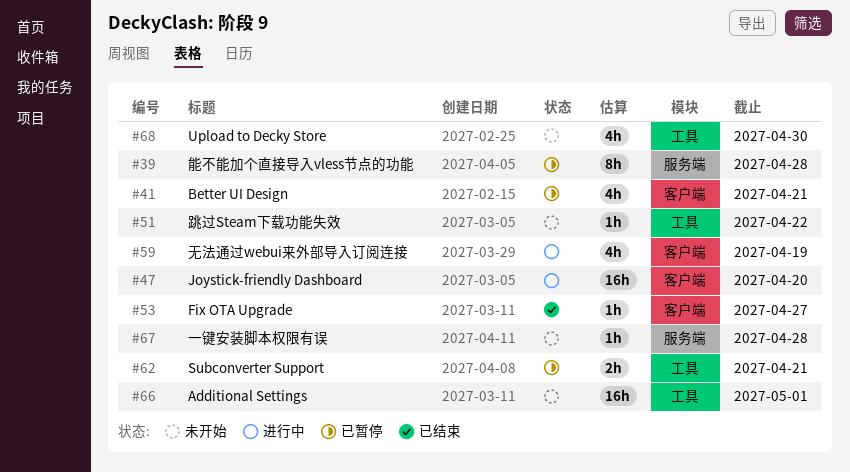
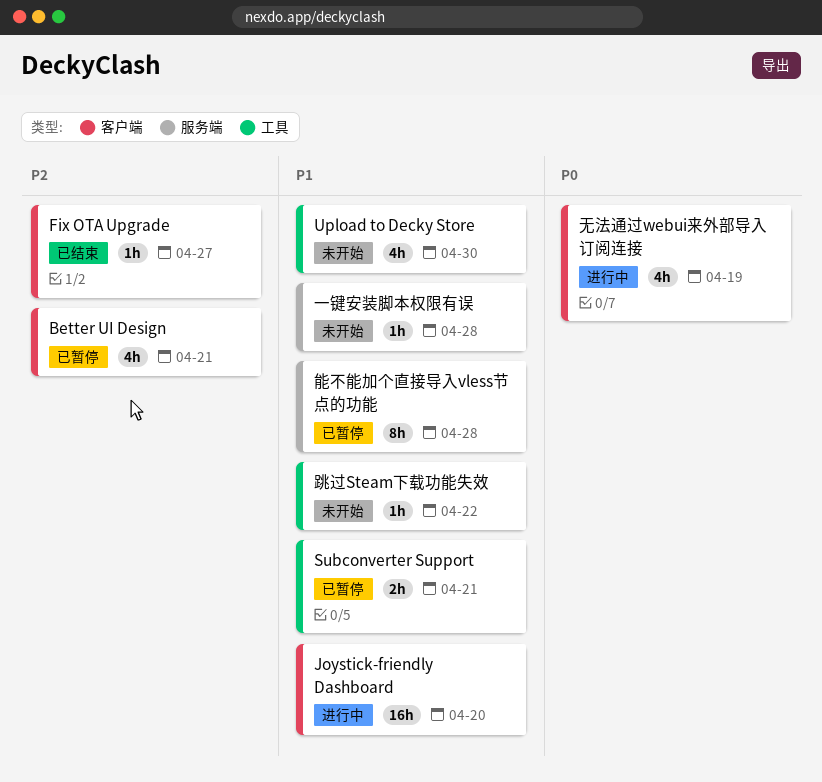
Additional Settings: present -> none

